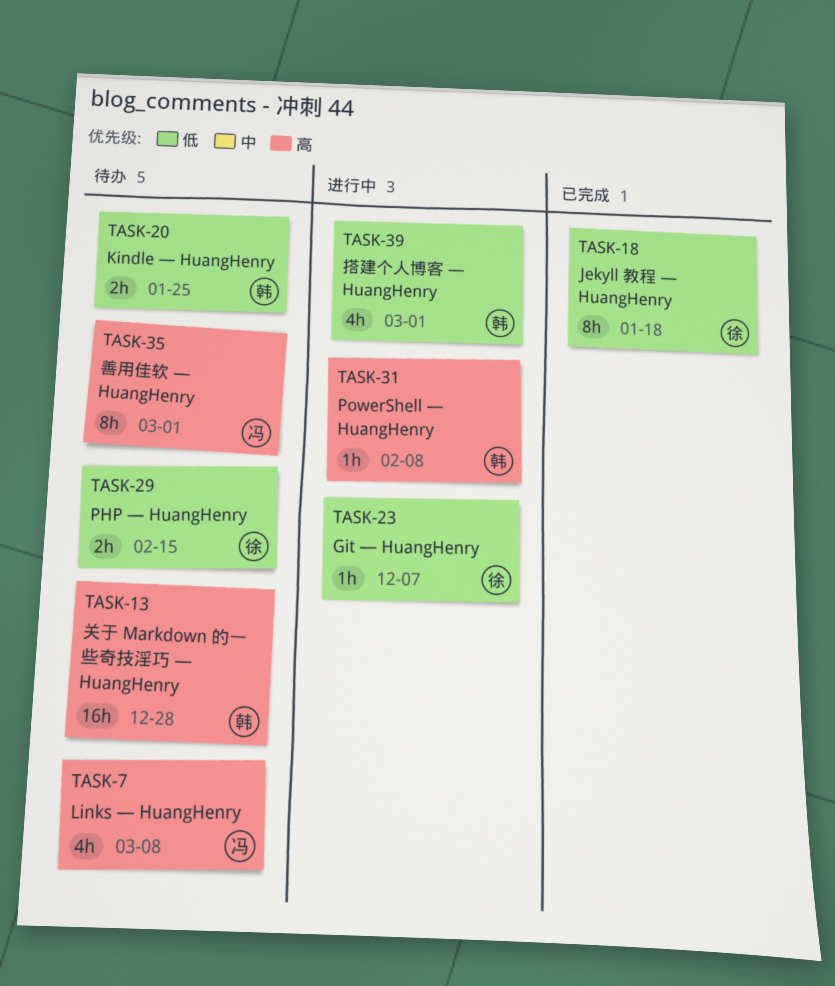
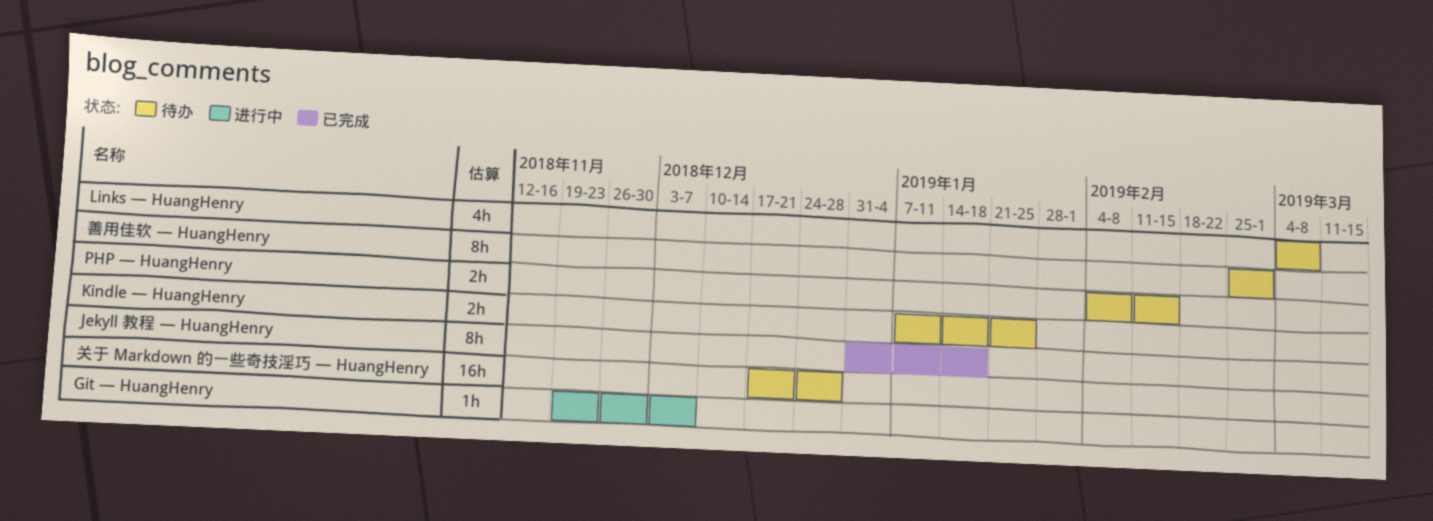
PowerShell — HuangHenry: present -> none
搭建个人博客 — HuangHenry: present -> none

